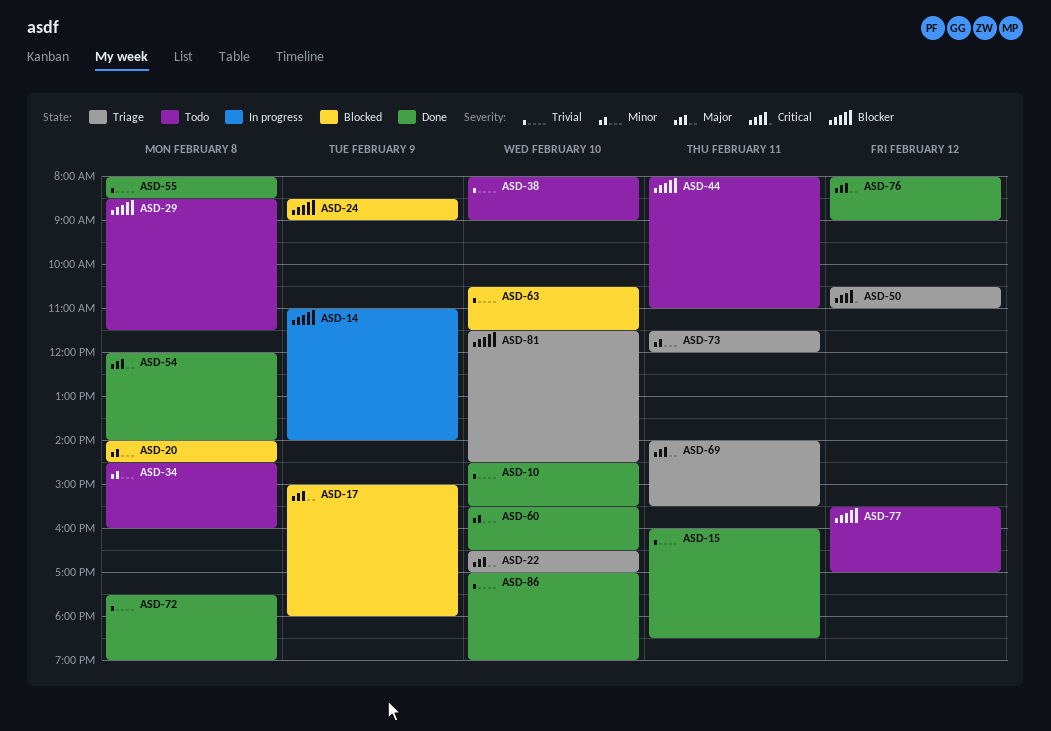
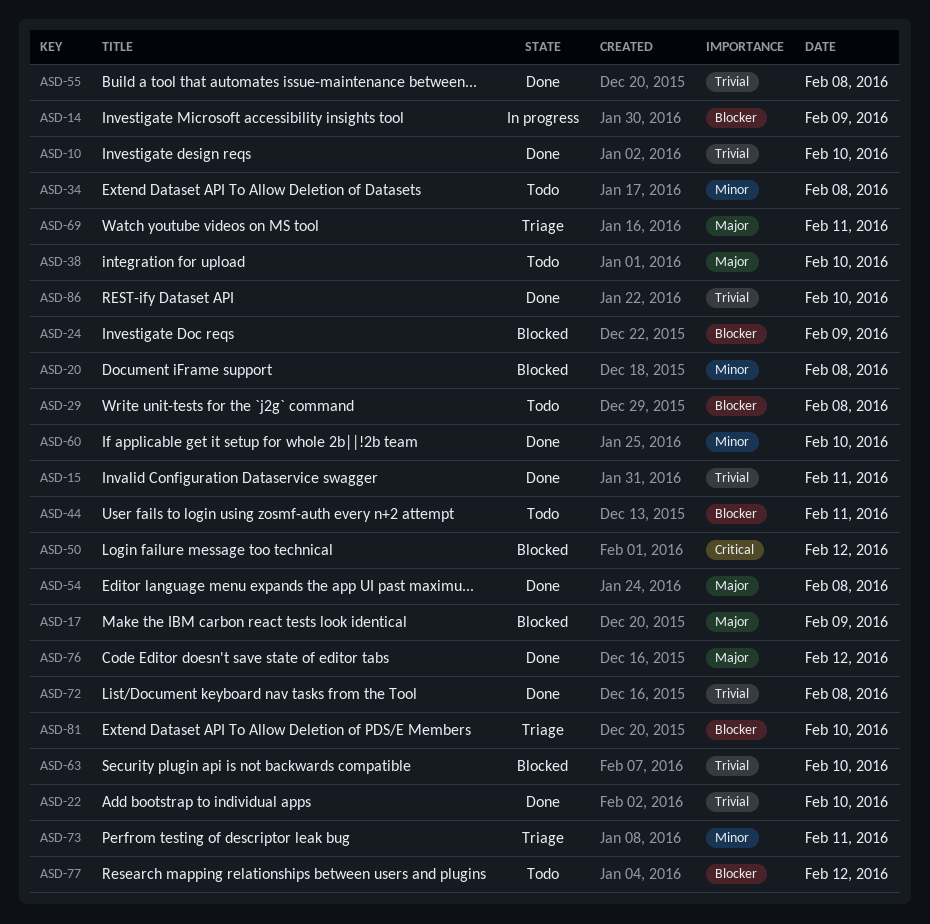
ASD-22, status: Triage -> Done
ASD-22, priority: Major -> Trivial
ASD-38, priority: Trivial -> Major
ASD-50, status: Triage -> Blocked

